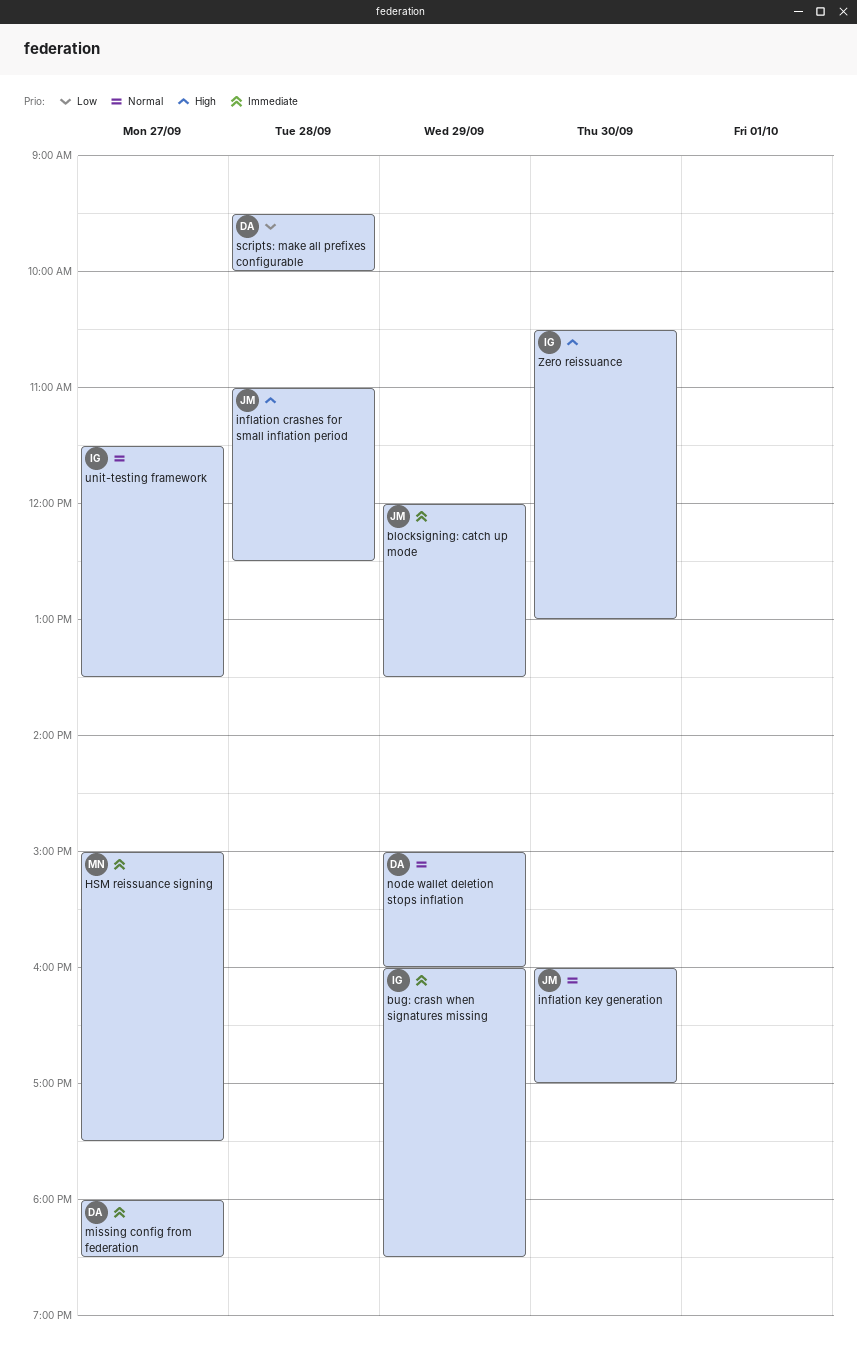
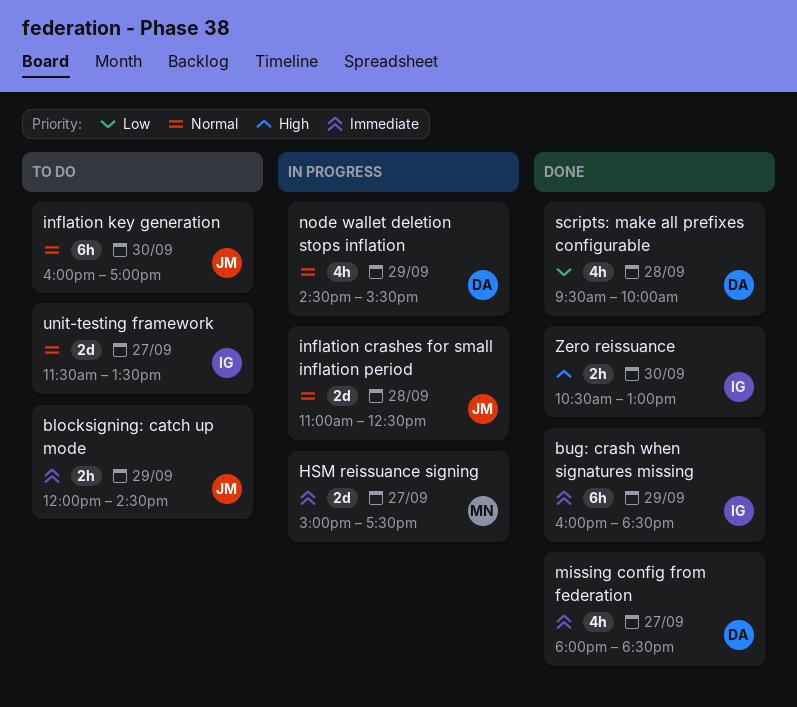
blocksigning: catch up mode, ends: 13:30 -> 14:30
inflation crashes for small inflation period, priority: High -> Normal
node wallet deletion stops inflation, begins: 15:00 -> 14:30
node wallet deletion stops inflation, ends: 16:00 -> 15:30

